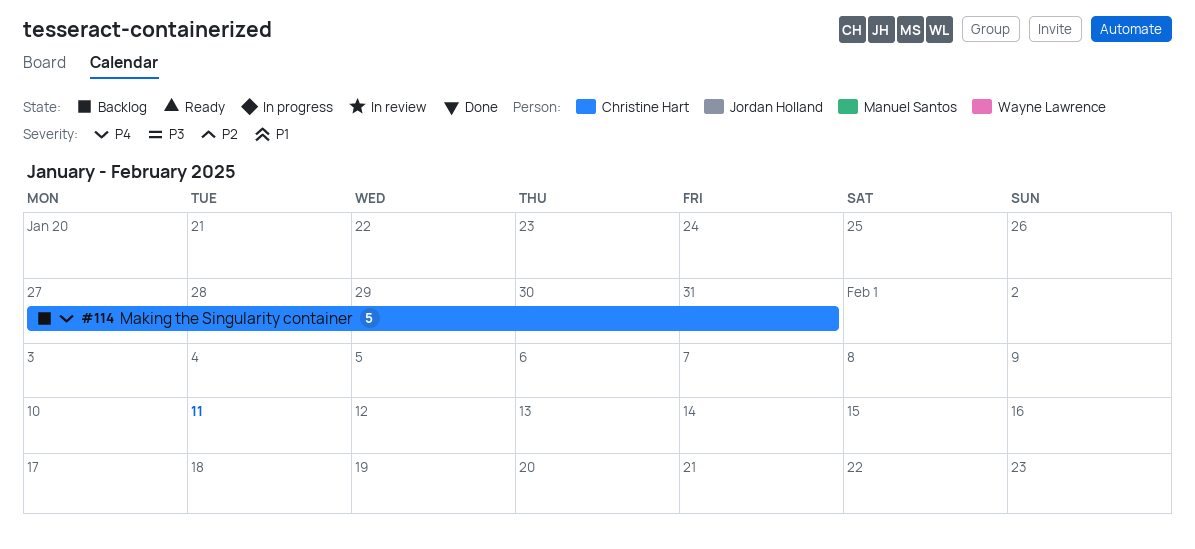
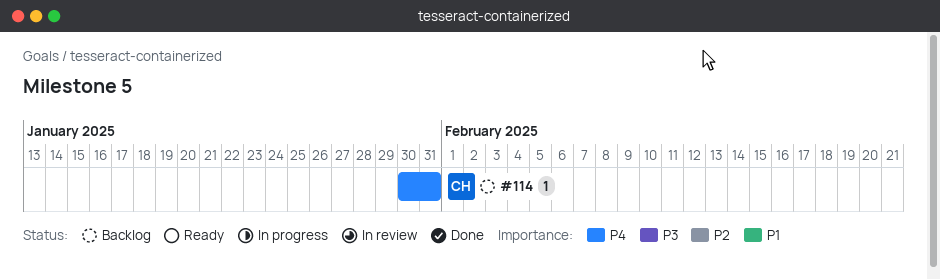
#114, estimate: 5 -> 1
#114, start: Jan 27 -> Jan 30

